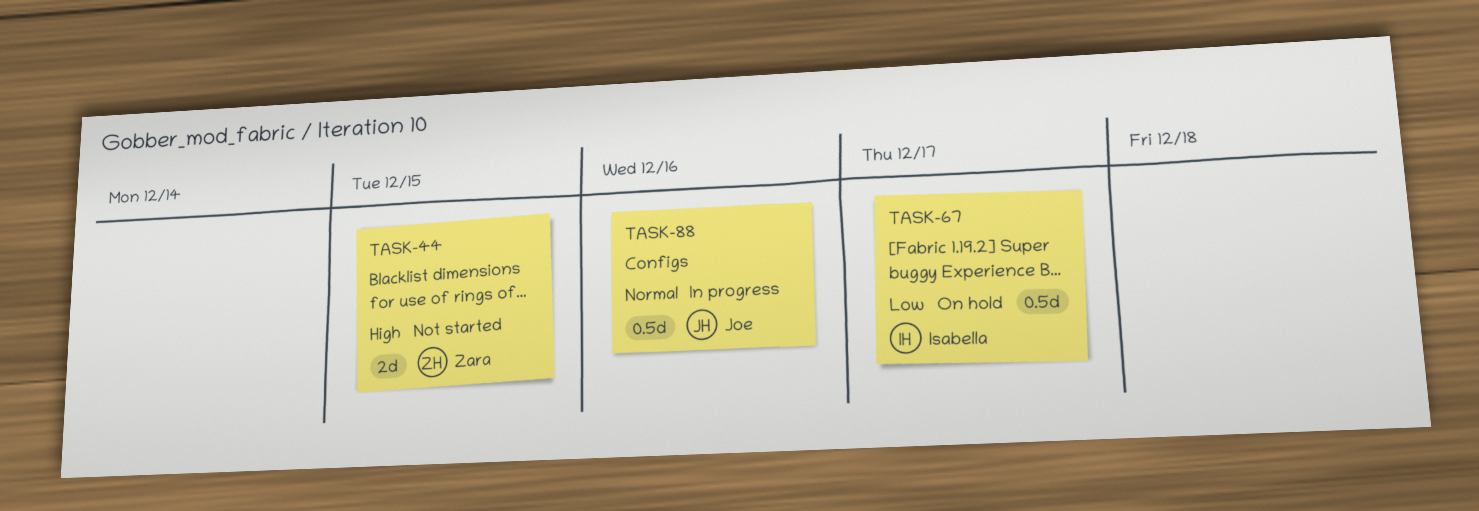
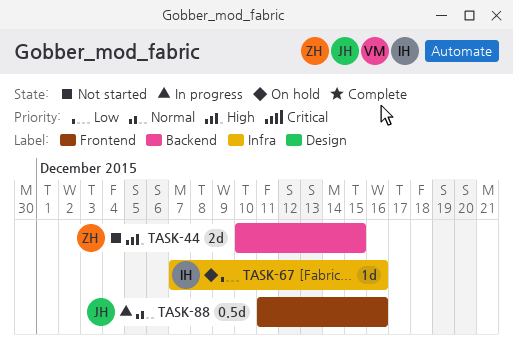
TASK-67, estimate: 0.5d -> 1d
TASK-67, due: Dec 17 -> Dec 16

